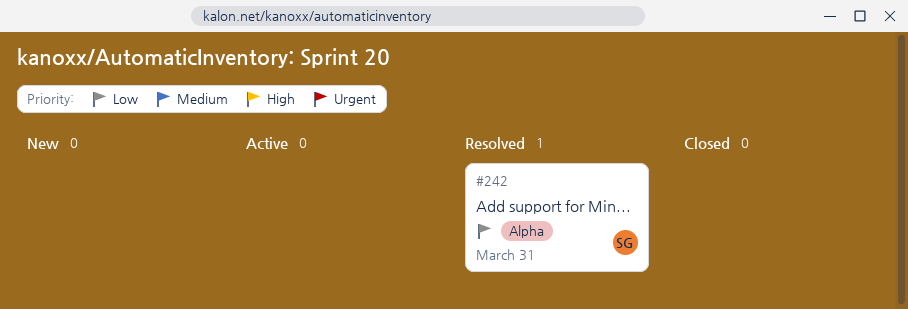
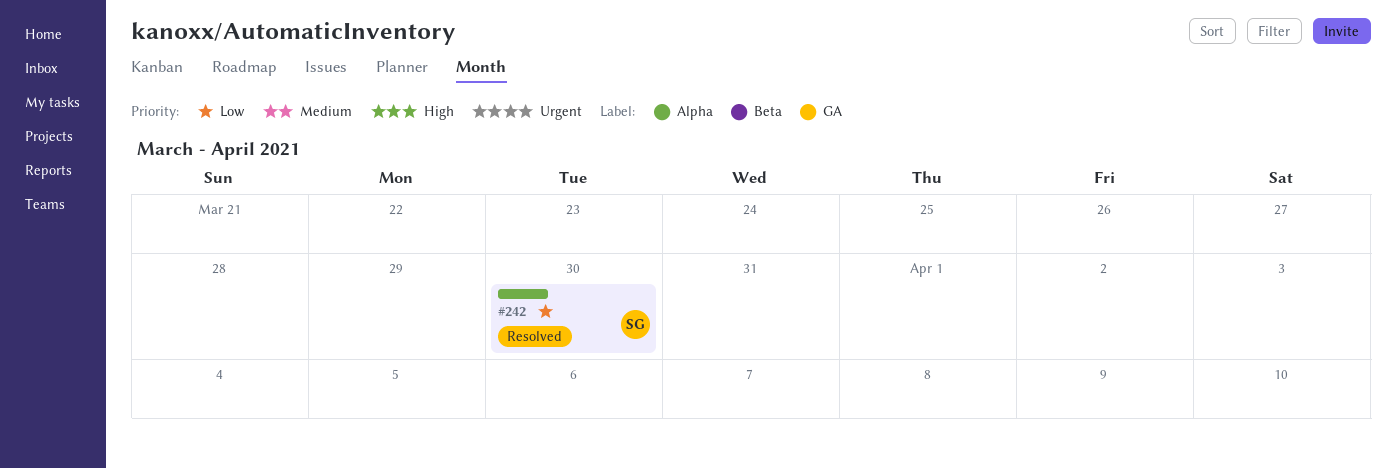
#242, due: Mar 31 -> Mar 30

